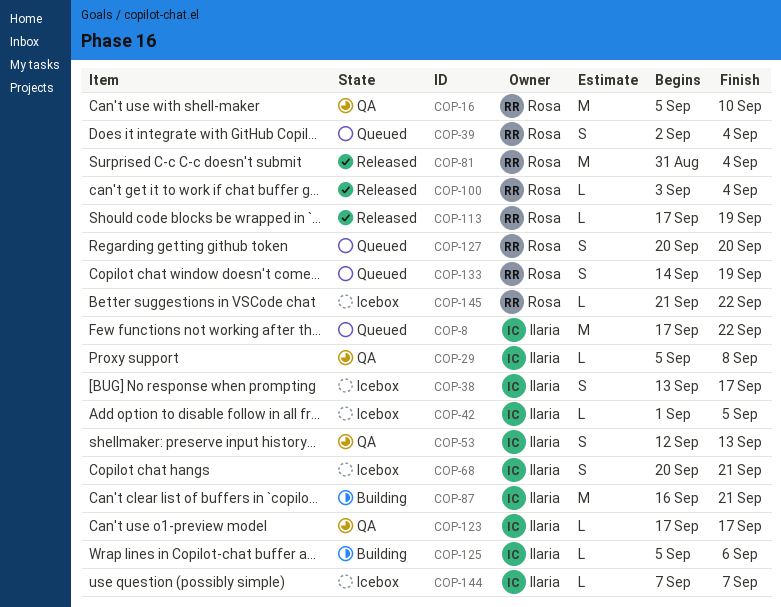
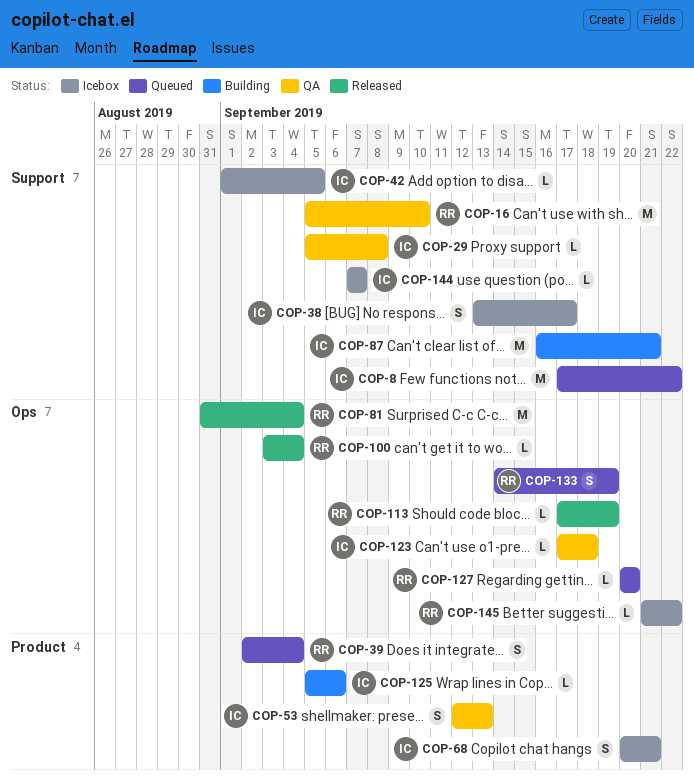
COP-123, due: Sep 17 -> Sep 18
COP-127, estimate: S -> L

